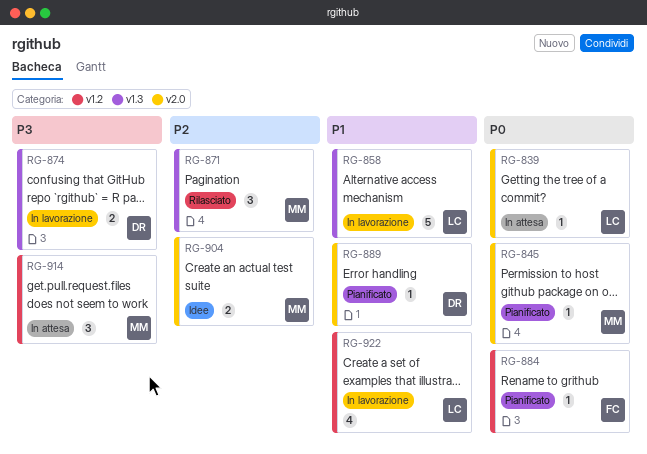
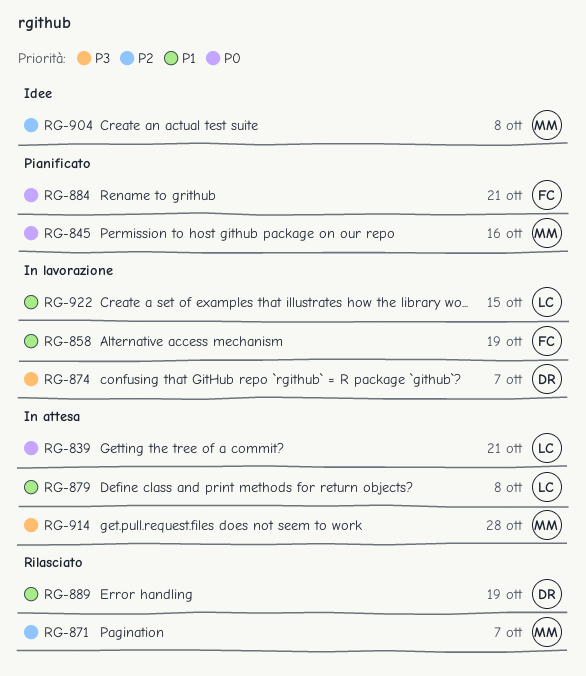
RG-858, owner: LC -> FC
RG-879: none -> present
RG-889, status: Pianificato -> Rilasciato

